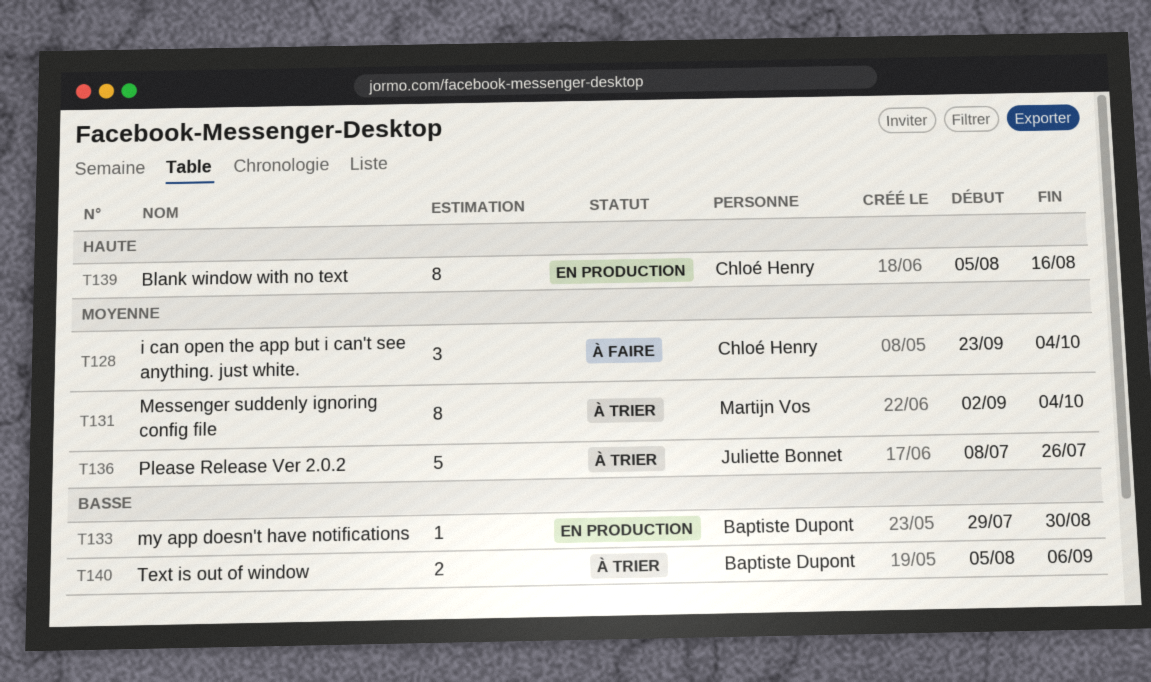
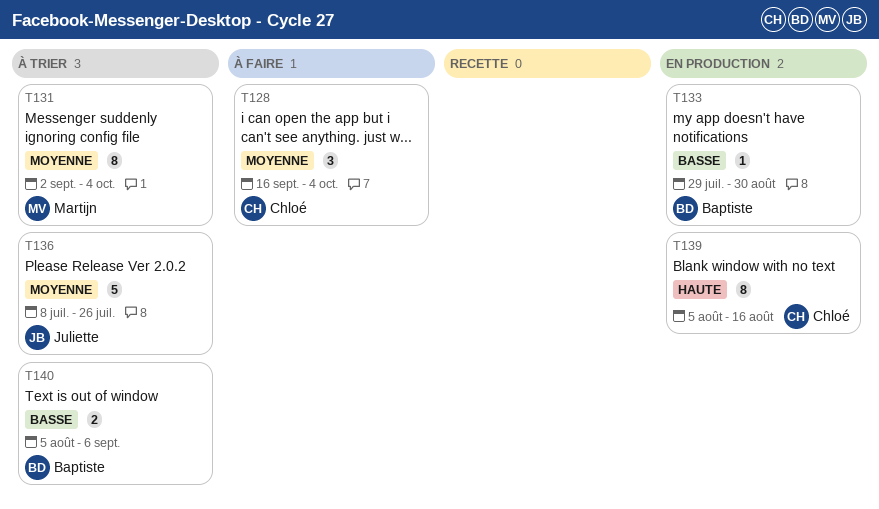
T128, start: Sep 23 -> Sep 16

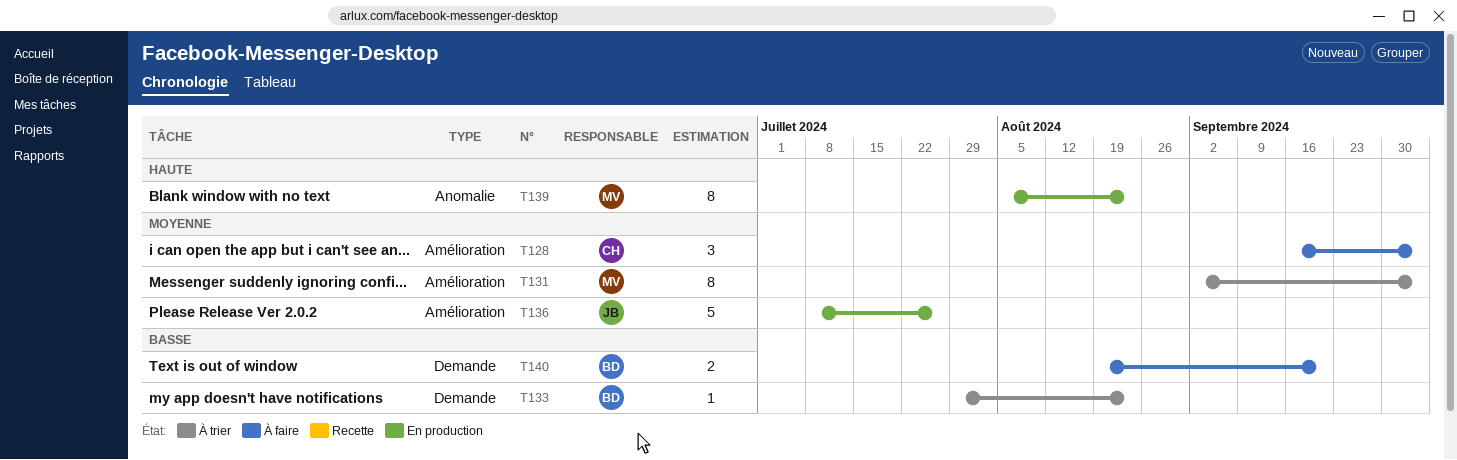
T133, status: En production -> À trier
T133, due: Aug 30 -> Aug 23
T136, status: À trier -> En production
T139, owner: Chloé -> Martijn
T139, due: Aug 16 -> Aug 23
T140, status: À trier -> À faire
T140, start: Aug 5 -> Aug 19
T140, due: Sep 6 -> Sep 20

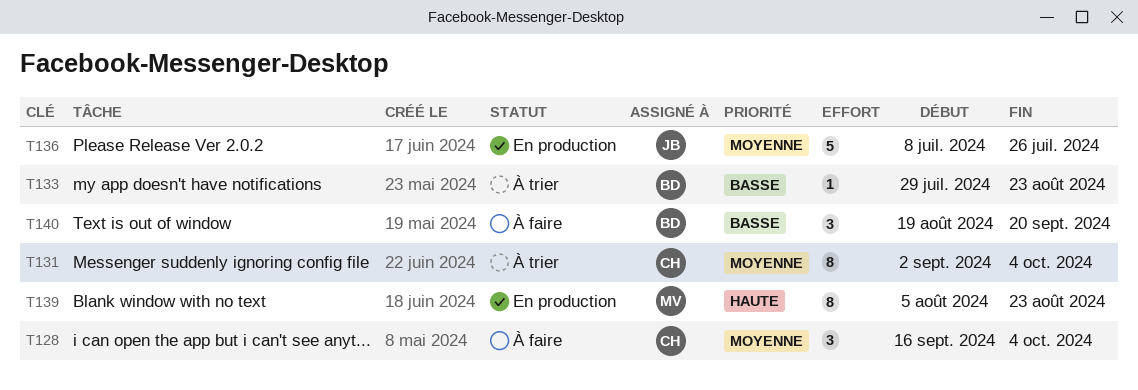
T131, owner: MV -> CH
T140, estimate: 2 -> 3

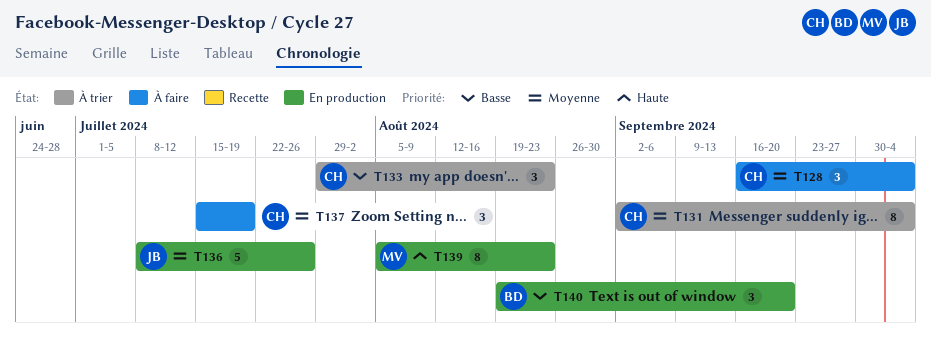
T133, owner: BD -> CH
T133, estimate: 1 -> 3
T137: none -> present
T140, status: À faire -> En production

